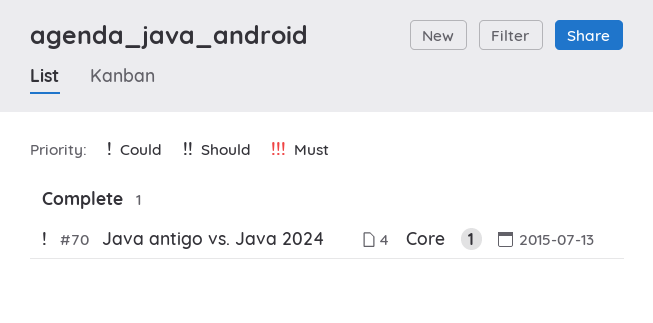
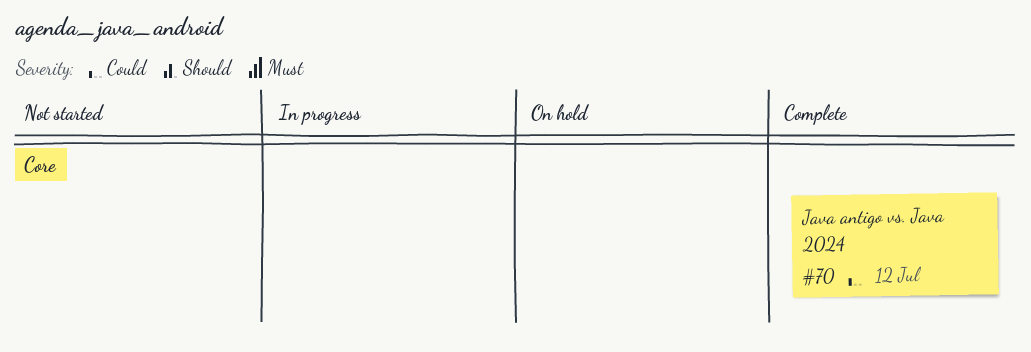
#70, due: Jul 13 -> Jul 12

